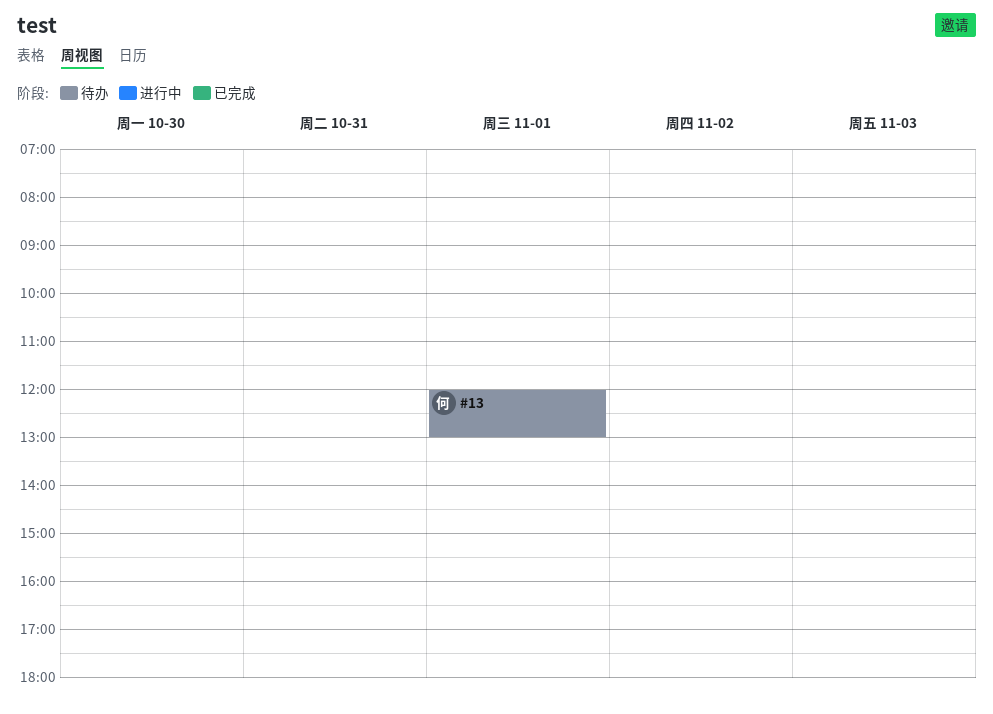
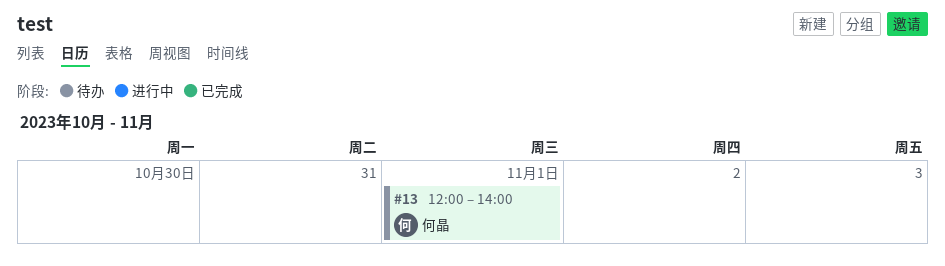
#13, ends: 13:00 -> 14:00

